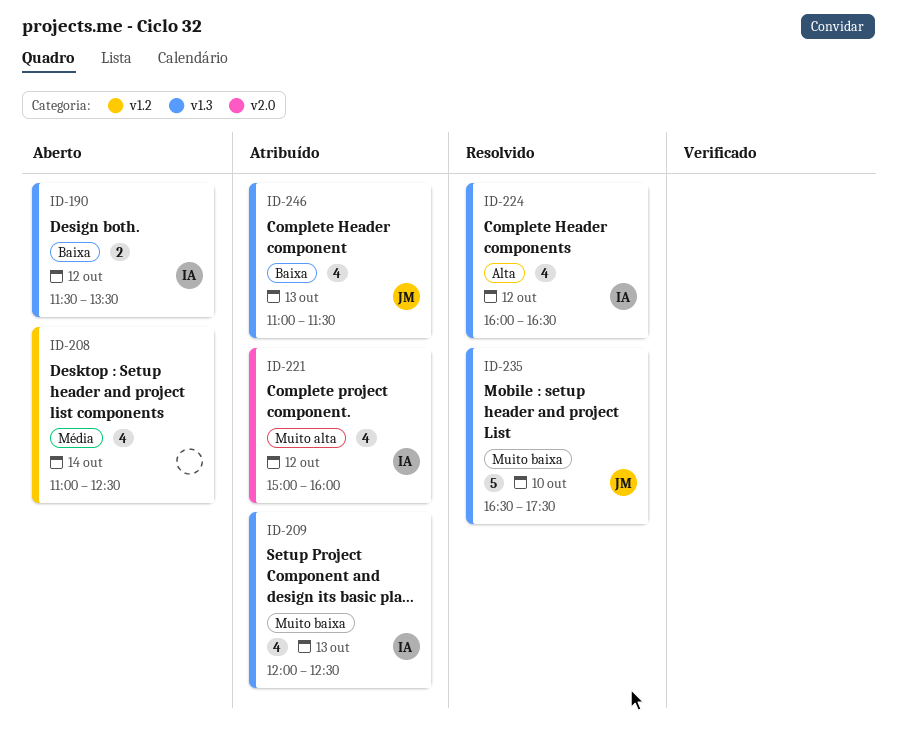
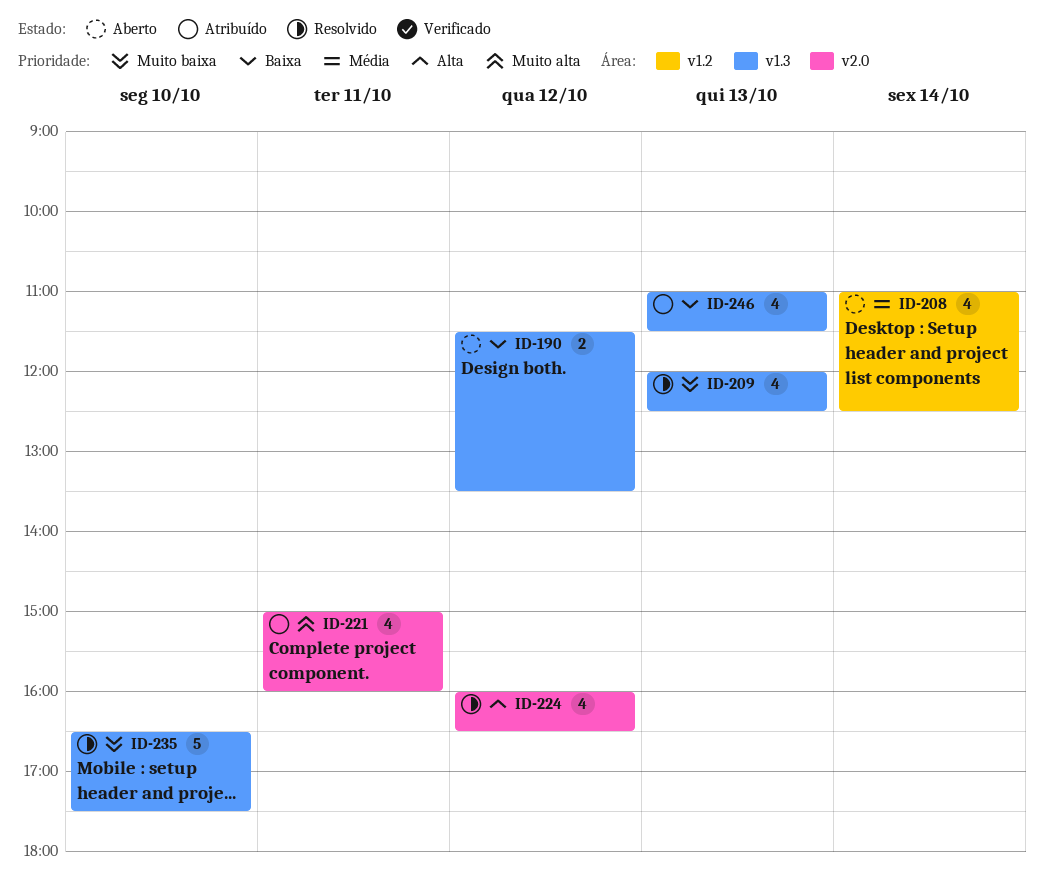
ID-209, status: Atribuído -> Resolvido
ID-221, day: Oct 12 -> Oct 11
ID-224, label: v1.3 -> v2.0

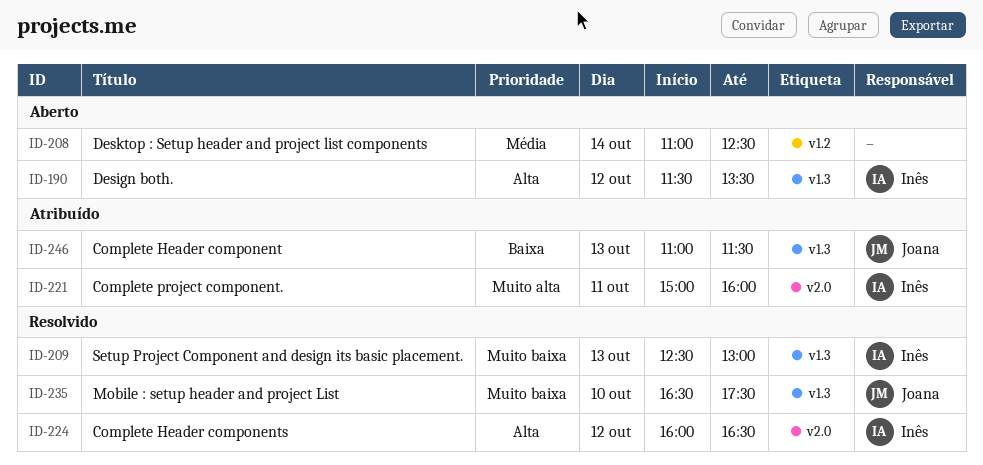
ID-190, priority: Baixa -> Alta
ID-209, begins: 12:00 -> 12:30
ID-209, ends: 12:30 -> 13:00

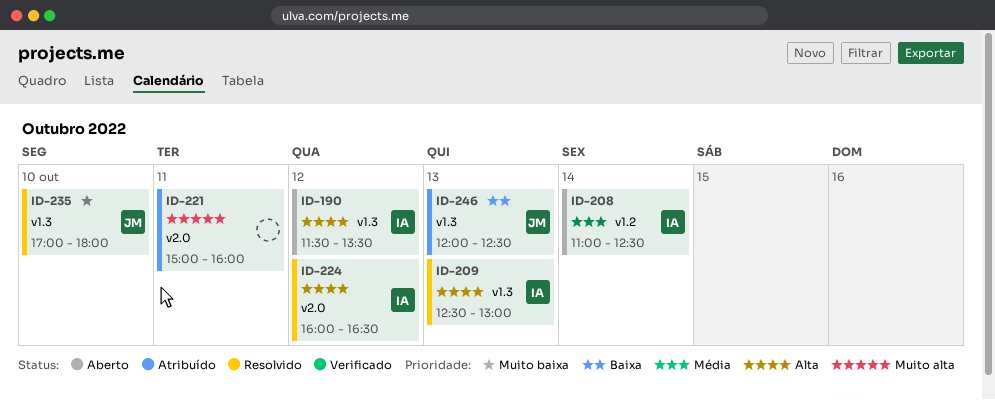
ID-208, owner: none -> Inês
ID-209, priority: Muito baixa -> Alta
ID-221, owner: Inês -> none
ID-235, begins: 16:30 -> 17:00
ID-235, ends: 17:30 -> 18:00
ID-246, begins: 11:00 -> 12:00
ID-246, ends: 11:30 -> 12:30

